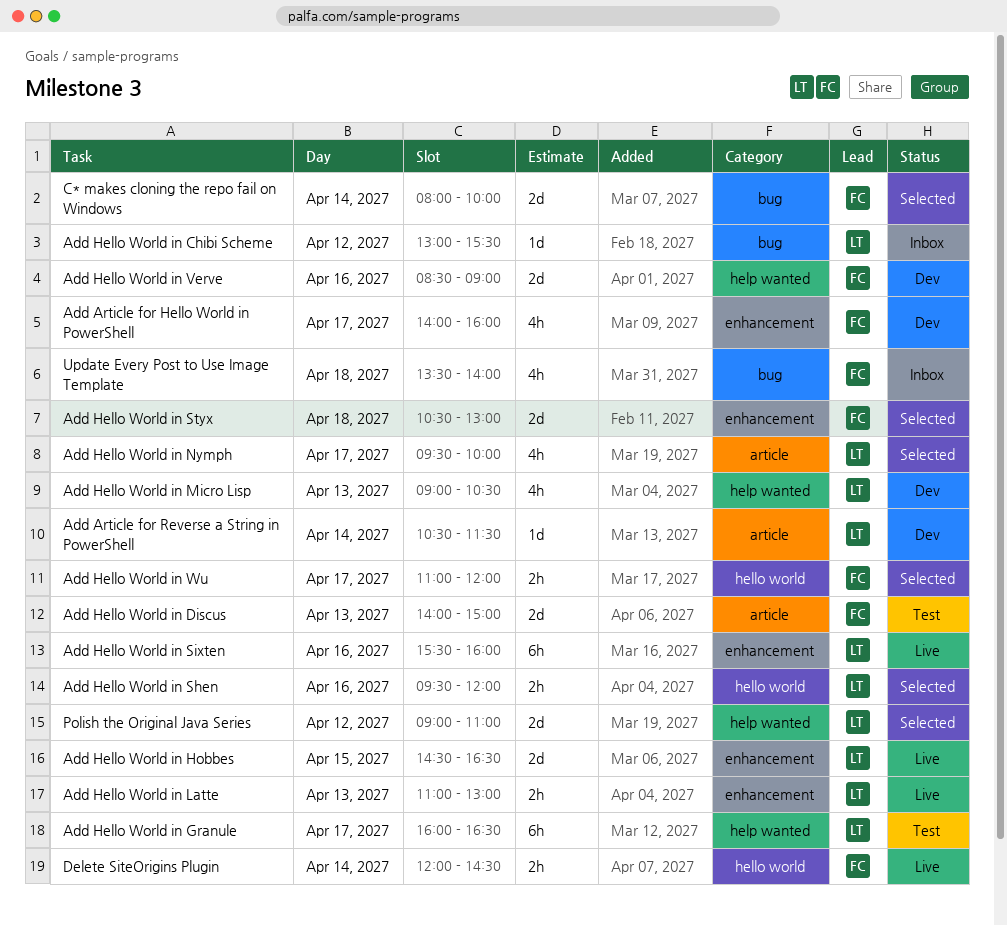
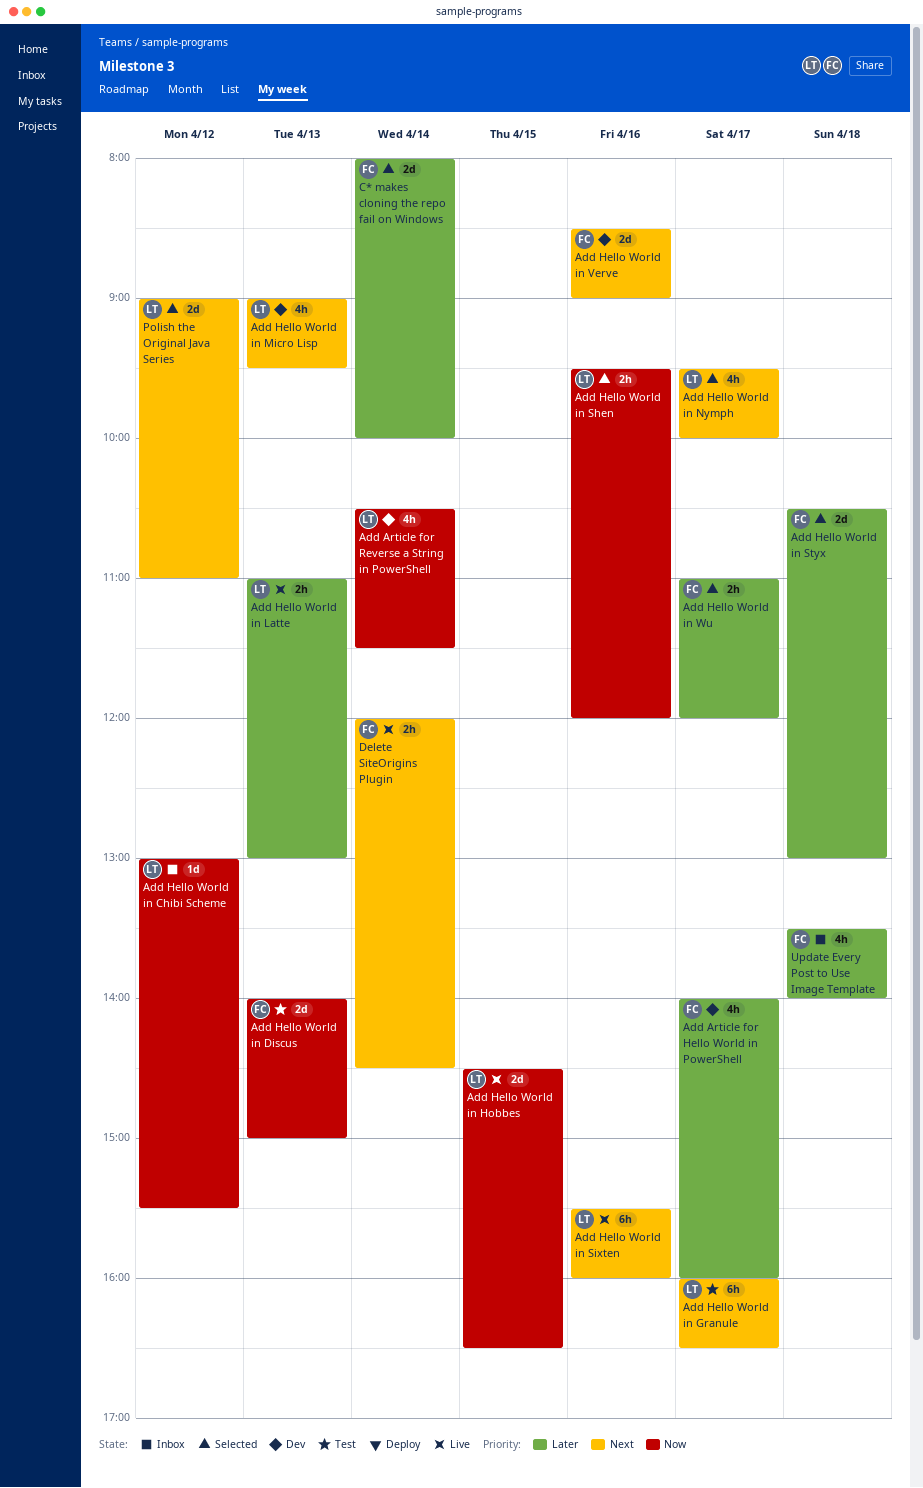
Add Article for Reverse a String in PowerShell, estimate: 1d -> 4h
Add Hello World in Micro Lisp, ends: 10:30 -> 09:30

